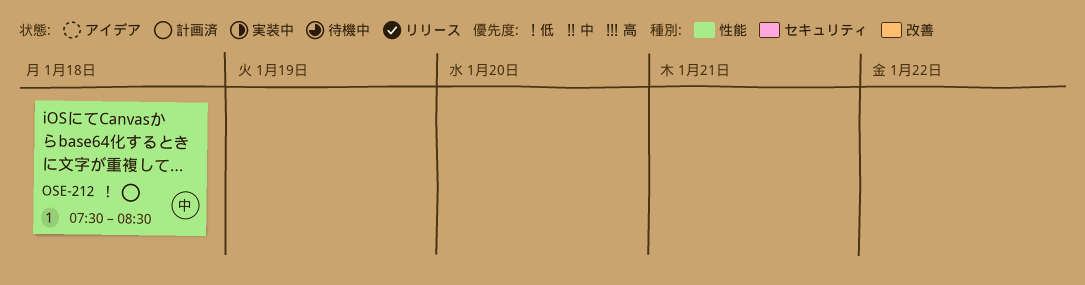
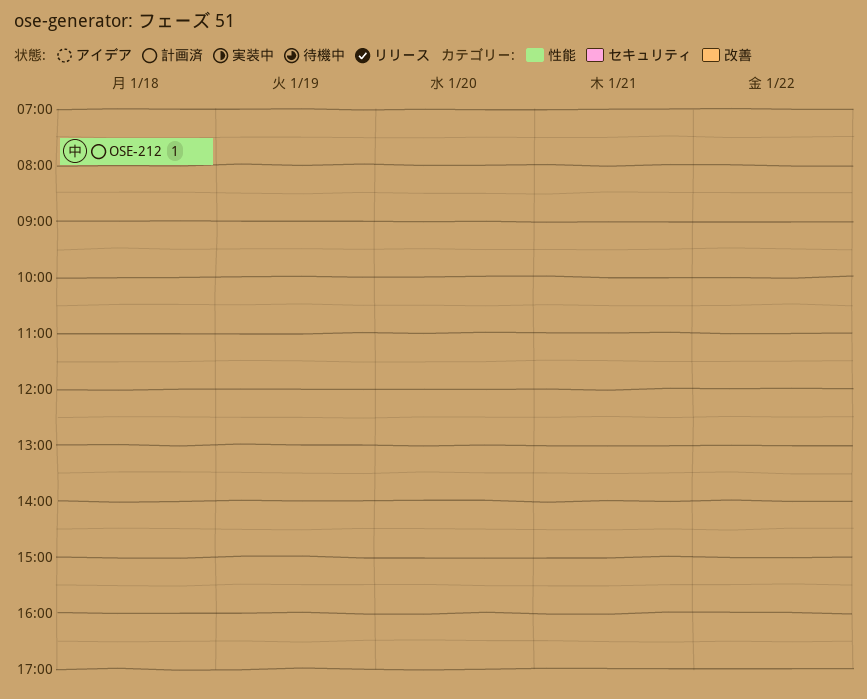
OSE-212, ends: 08:30 -> 08:00

